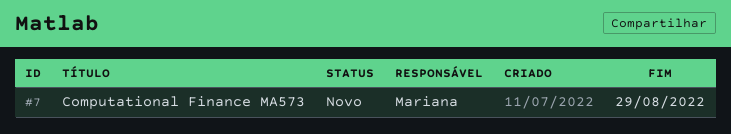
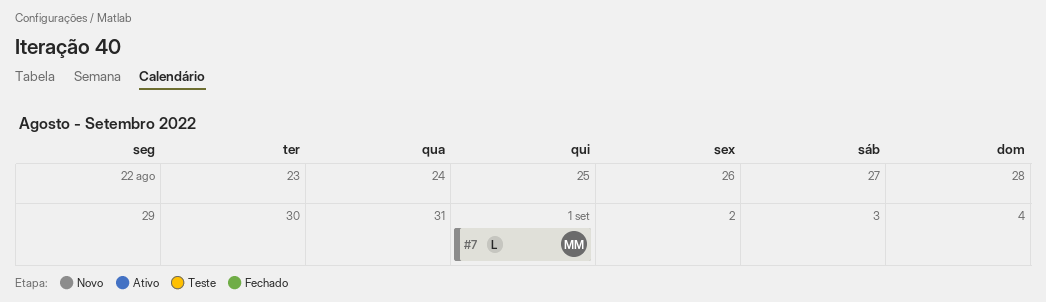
#7, due: Aug 29 -> Sep 1

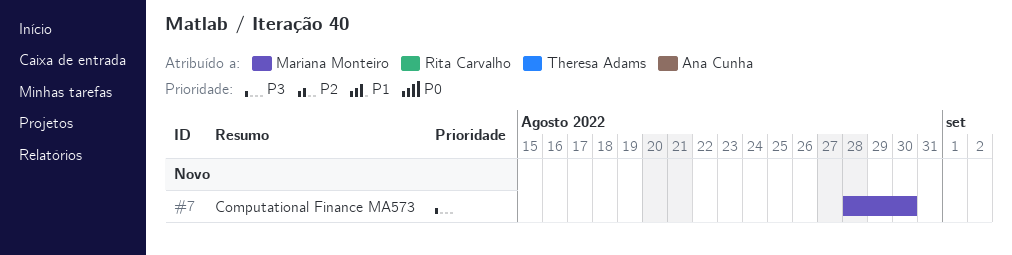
#7, due: Sep 1 -> Aug 30

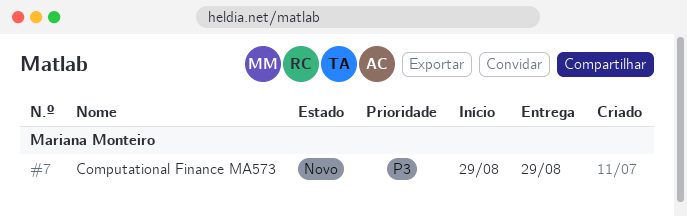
#7, start: Aug 28 -> Aug 29
#7, due: Aug 30 -> Aug 29

